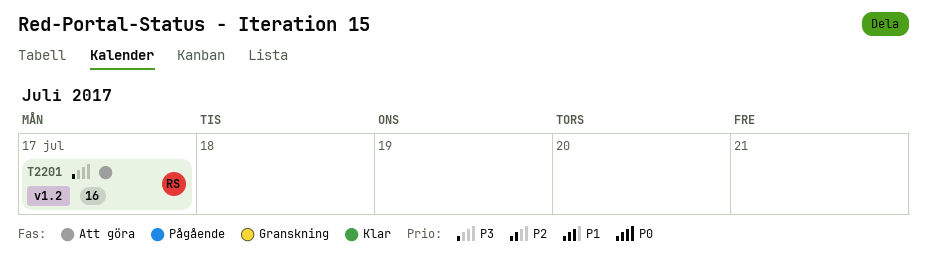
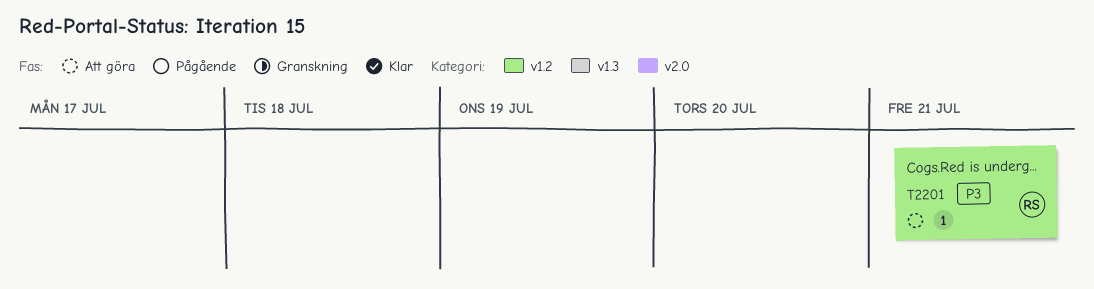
T2201, estimate: 16 -> 1
T2201, due: Jul 17 -> Jul 21

